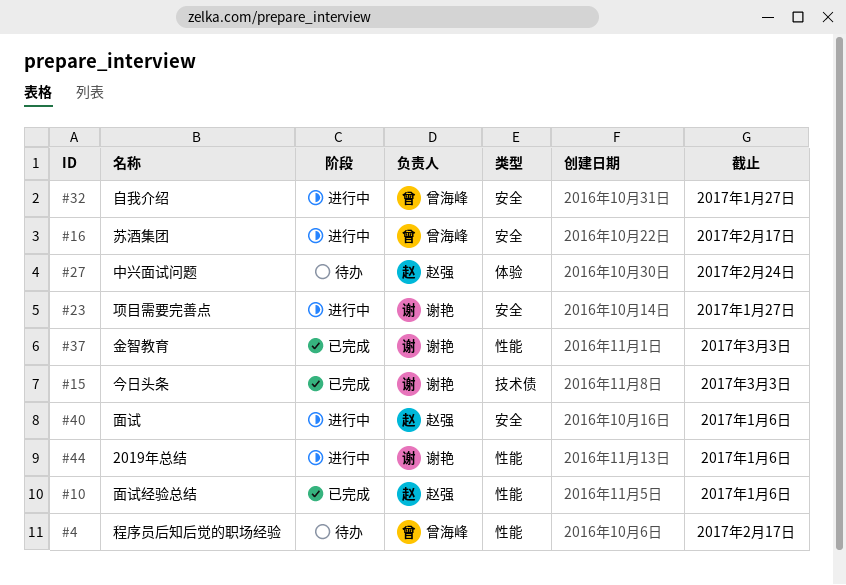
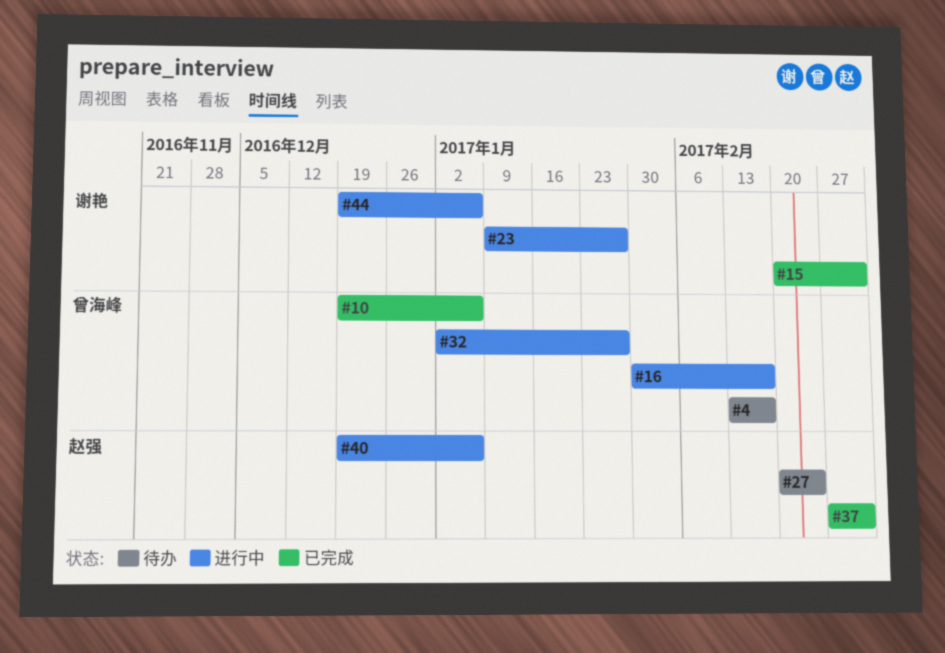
#10, owner: 赵强 -> 曾海峰
#37, owner: 谢艳 -> 赵强

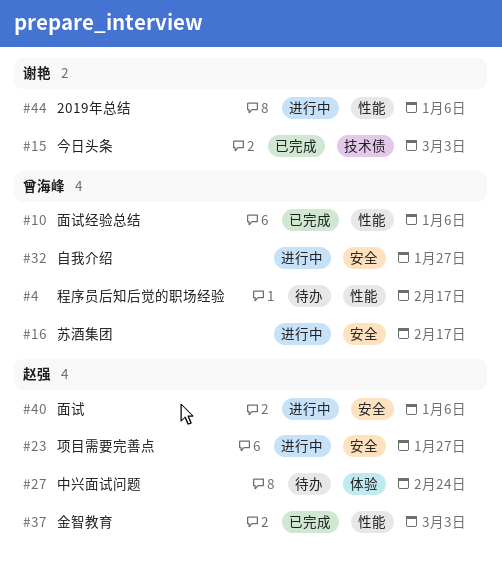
#23, owner: 谢艳 -> 赵强

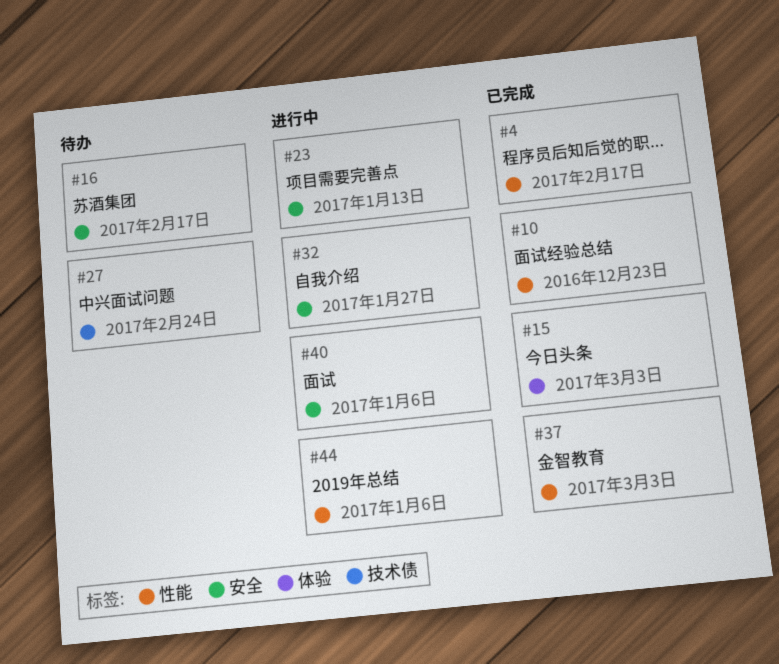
#4, status: 待办 -> 已完成
#10, due: Jan 6 -> Dec 23
#15, label: 技术债 -> 体验
#16, status: 进行中 -> 待办
#23, due: Jan 27 -> Jan 13
#27, label: 体验 -> 技术债

